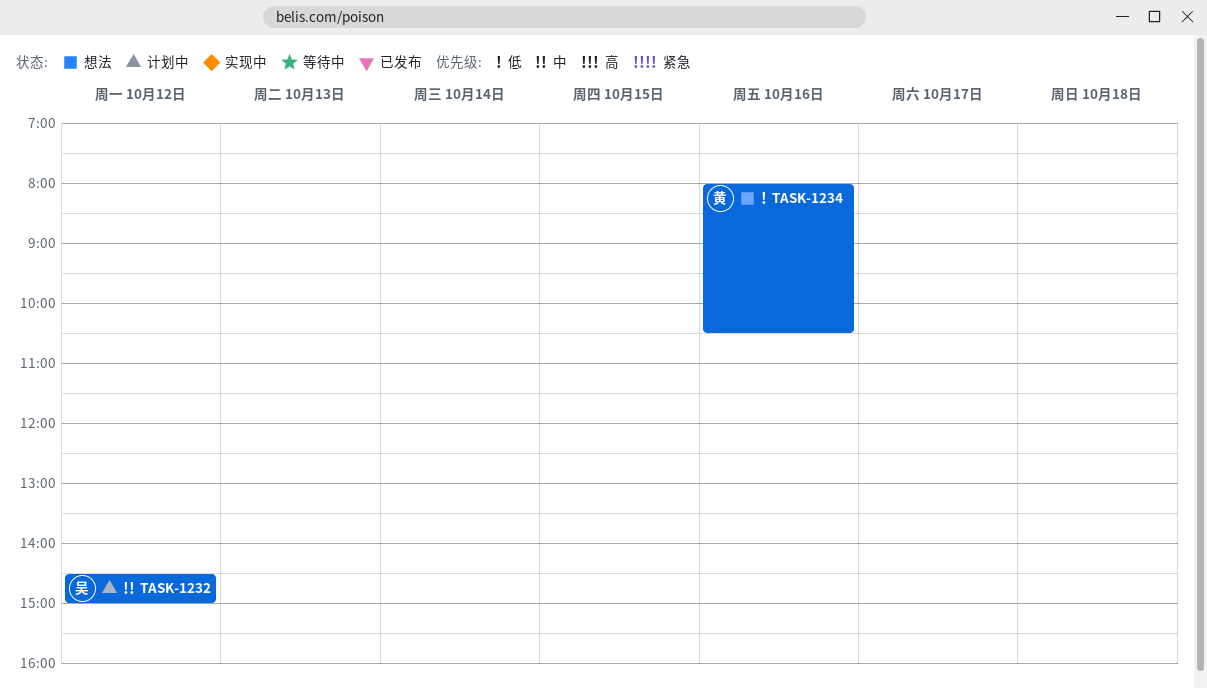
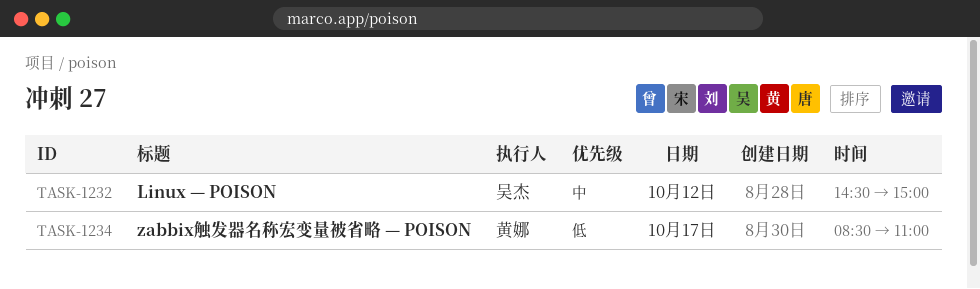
TASK-1234, day: Oct 16 -> Oct 17
TASK-1234, begins: 08:00 -> 08:30
TASK-1234, ends: 10:30 -> 11:00

